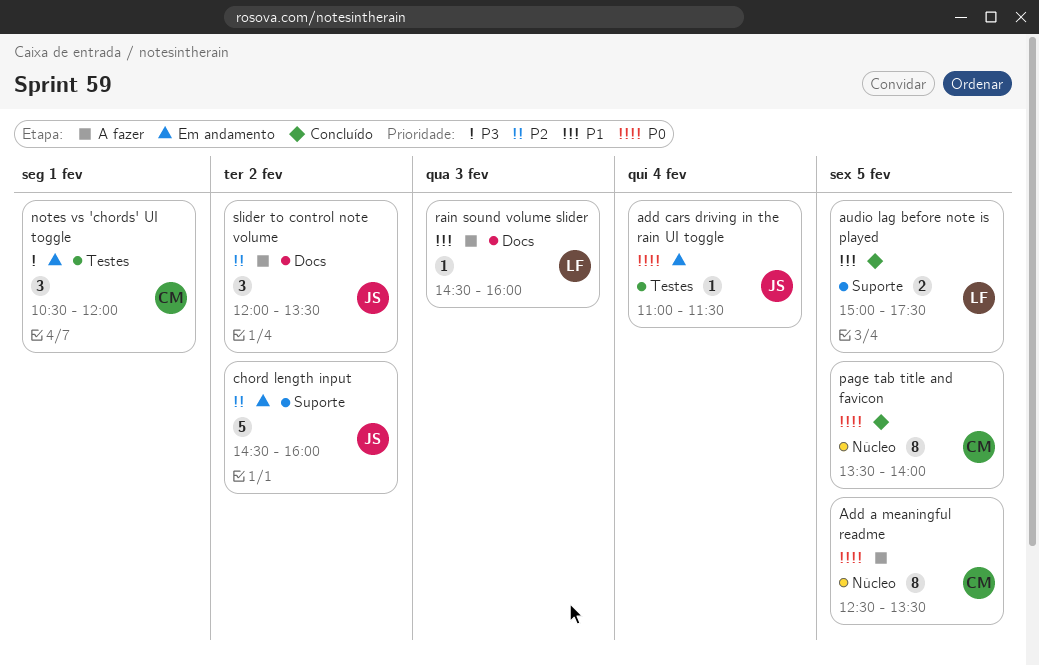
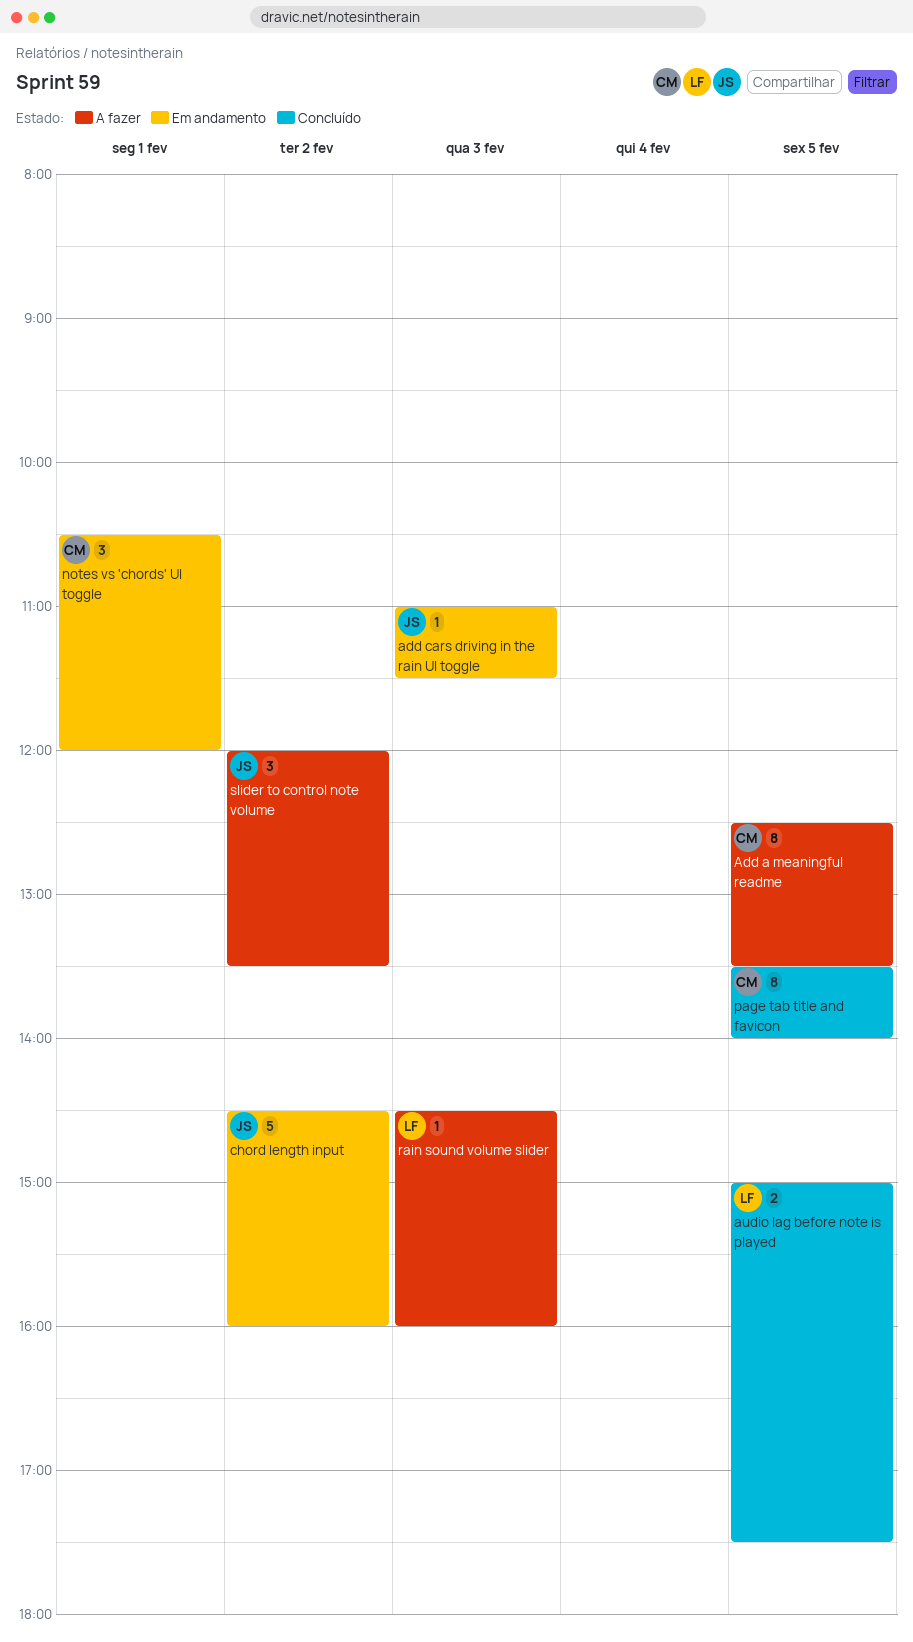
add cars driving in the rain UI toggle, day: Feb 4 -> Feb 3

